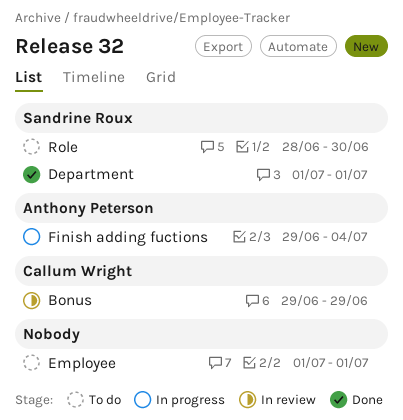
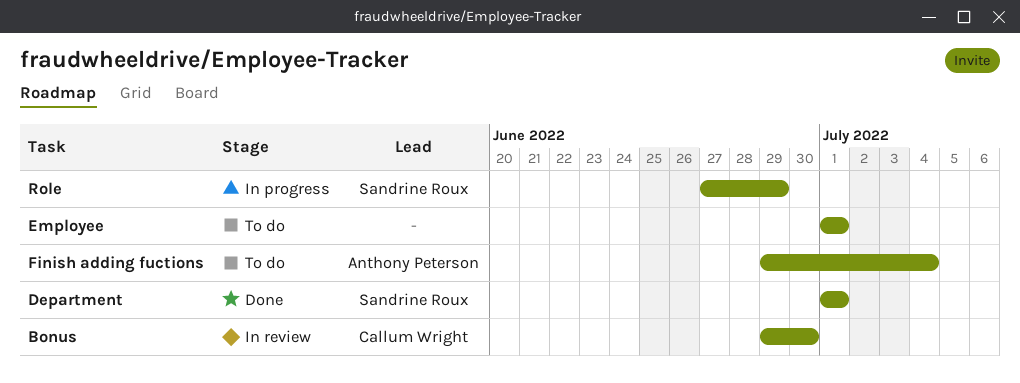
Bonus, due: Jun 29 -> Jun 30
Finish adding fuctions, status: In progress -> To do
Role, status: To do -> In progress
Role, start: Jun 28 -> Jun 27
Role, due: Jun 30 -> Jun 29

